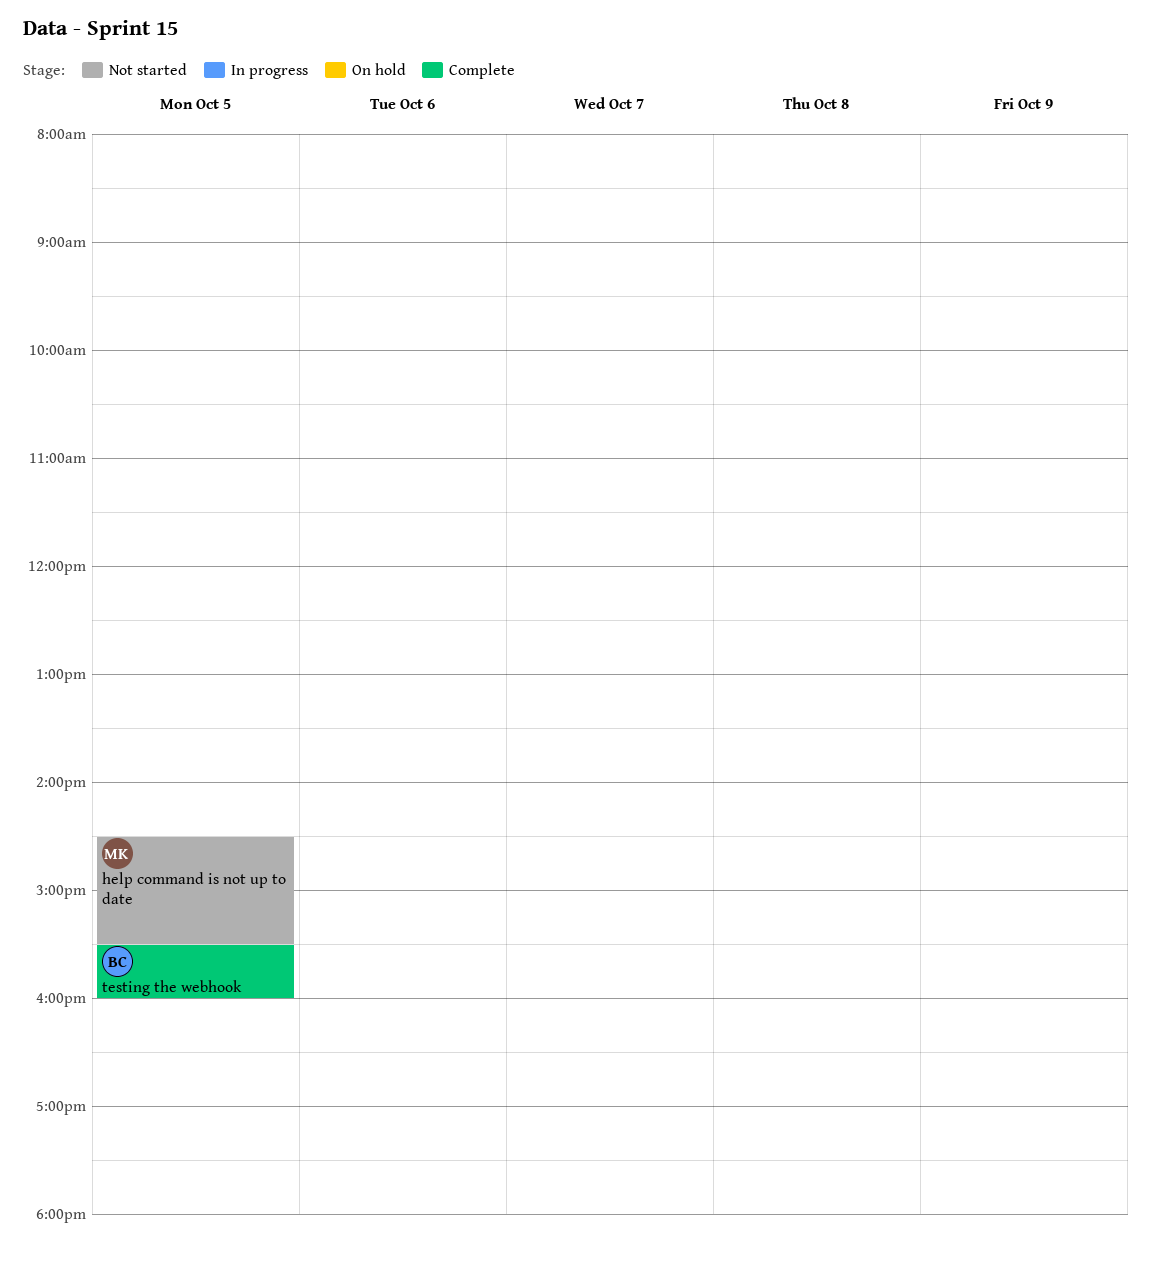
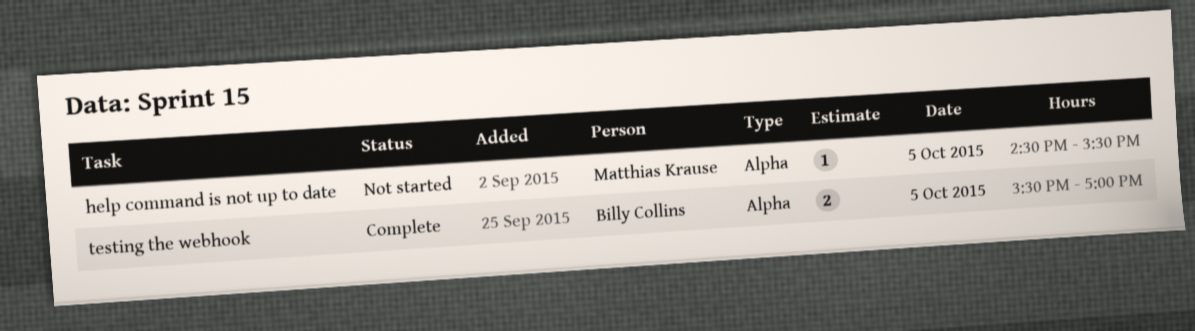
testing the webhook, ends: 16:00 -> 17:00

